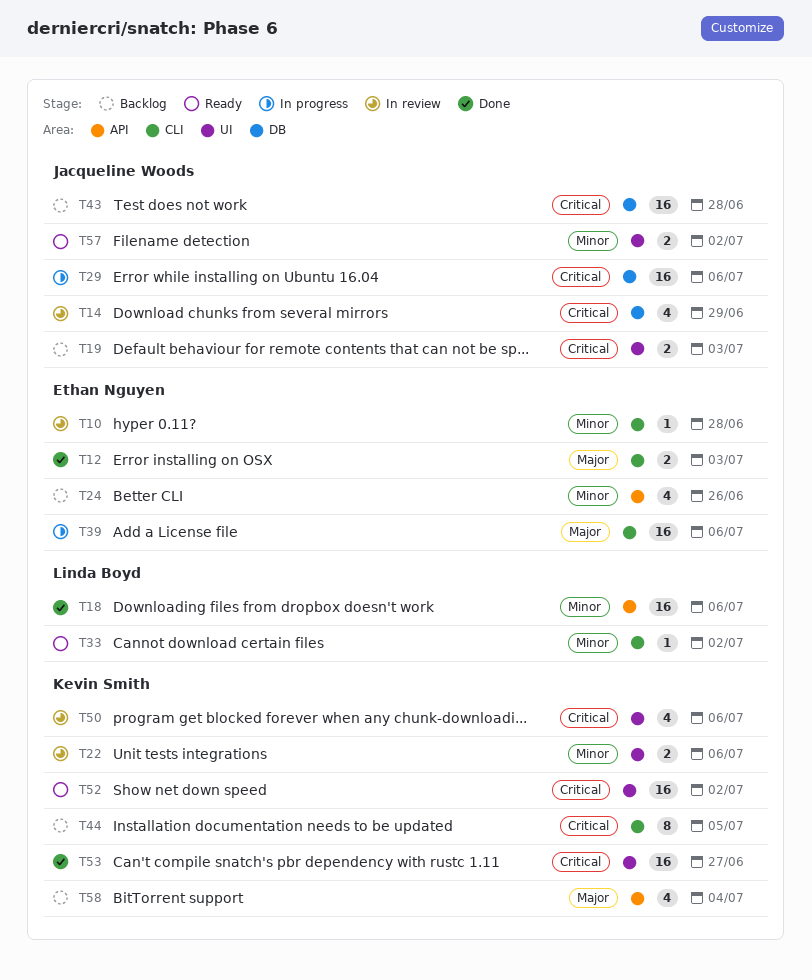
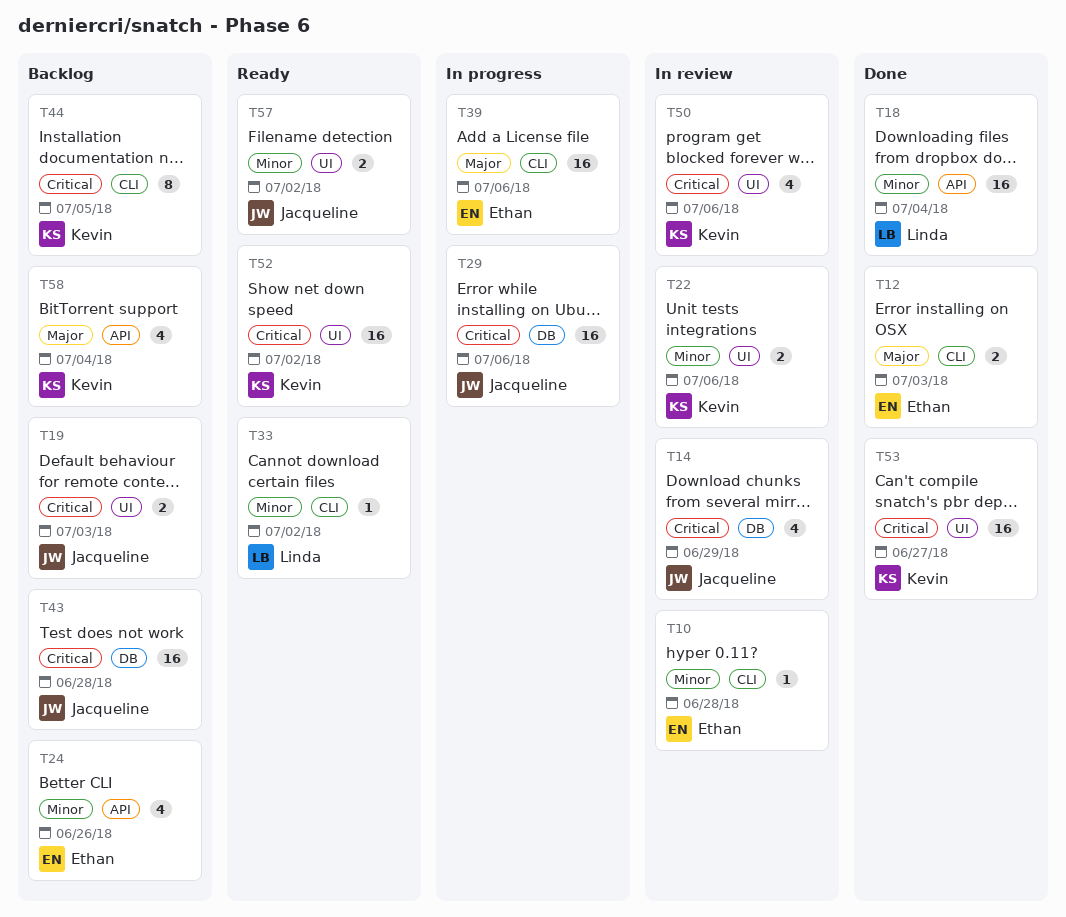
T18, due: Jul 6 -> Jul 4

